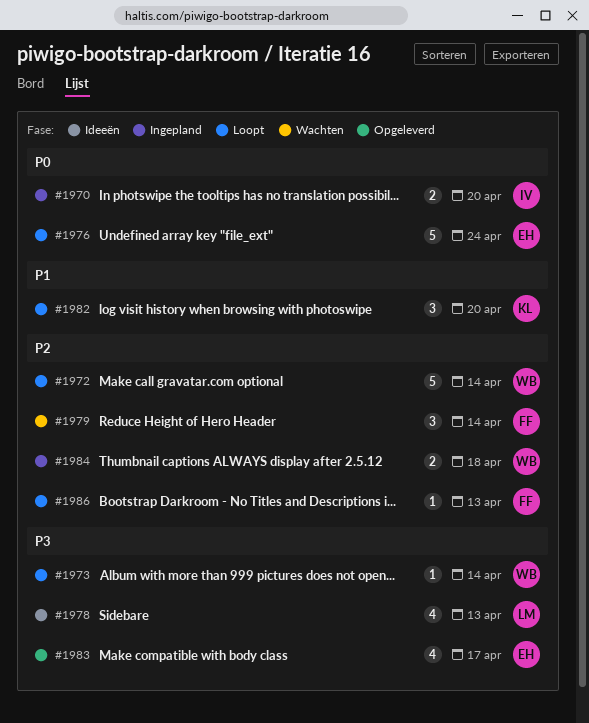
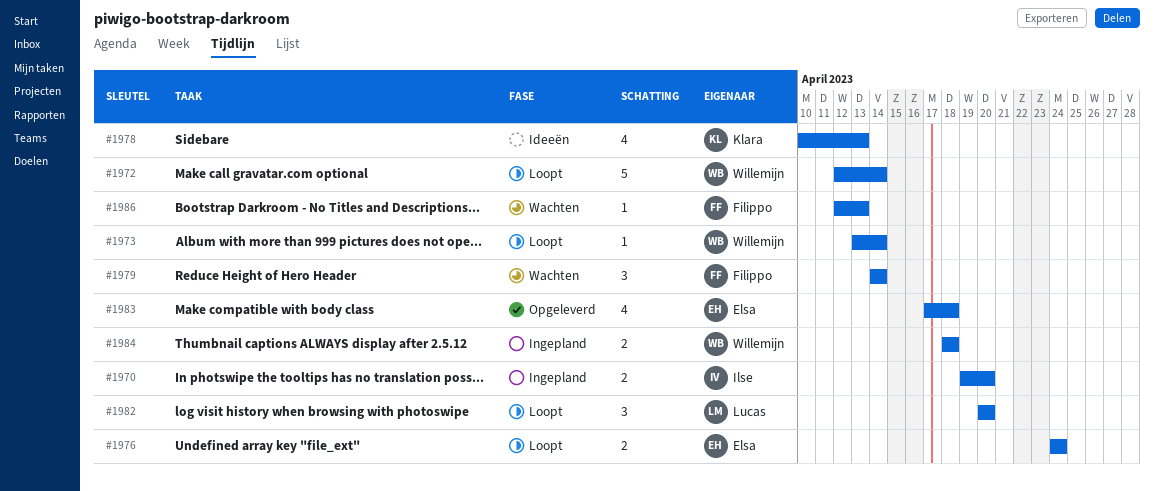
#1976, estimate: 5 -> 2
#1978, owner: Lucas -> Klara
#1982, owner: Klara -> Lucas
#1983, due: Apr 17 -> Apr 18
#1986, status: Loopt -> Wachten

